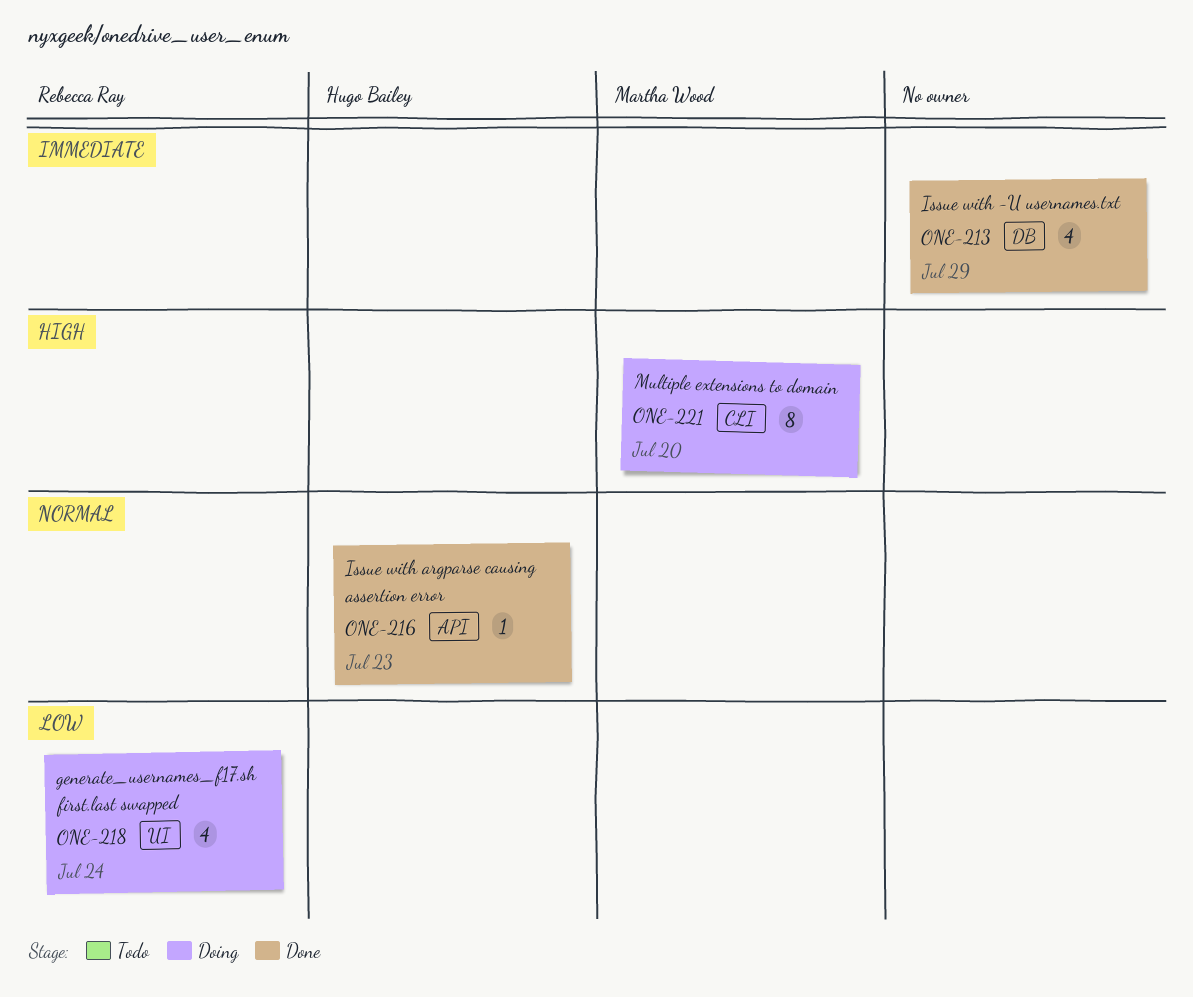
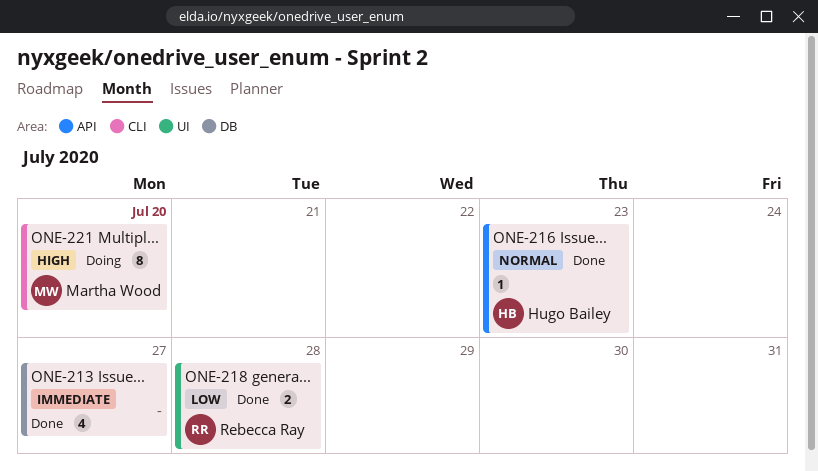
ONE-213, due: Jul 29 -> Jul 27
ONE-218, status: Doing -> Done
ONE-218, estimate: 4 -> 2
ONE-218, due: Jul 24 -> Jul 28

